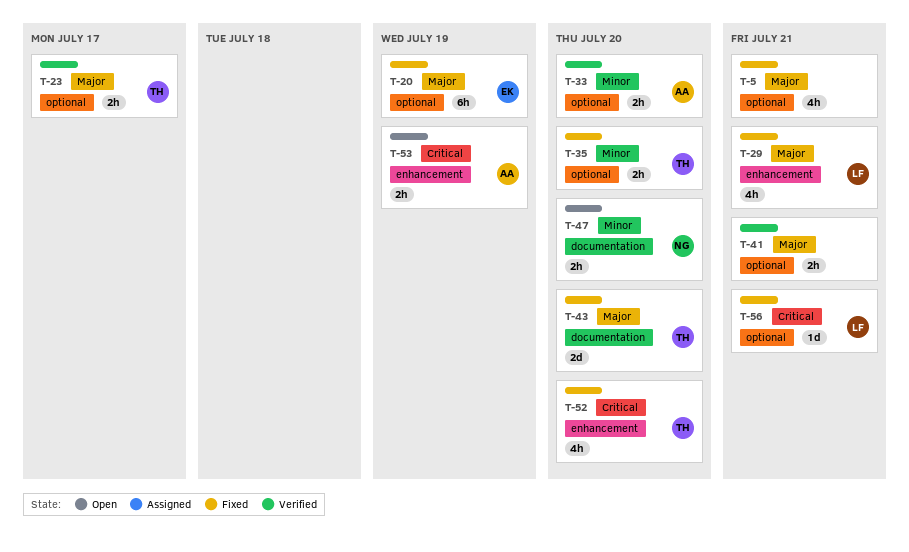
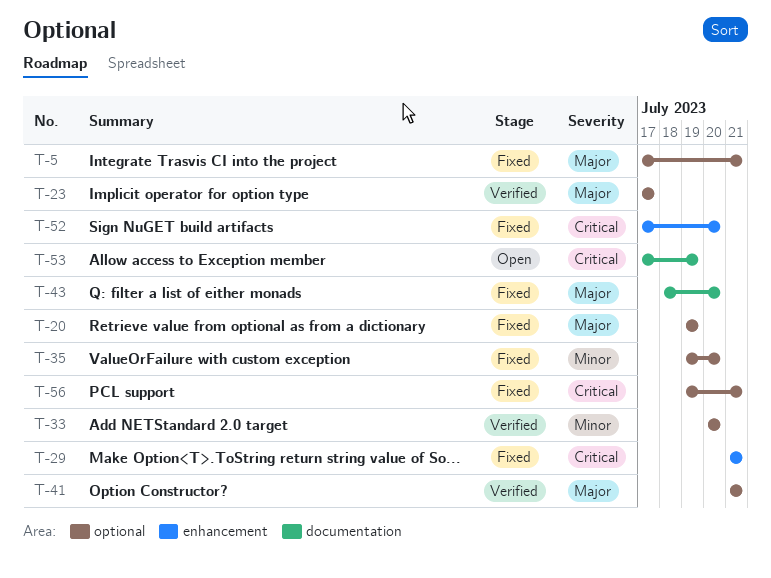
T-29, priority: Major -> Critical
T-47: present -> none
T-53, label: enhancement -> documentation

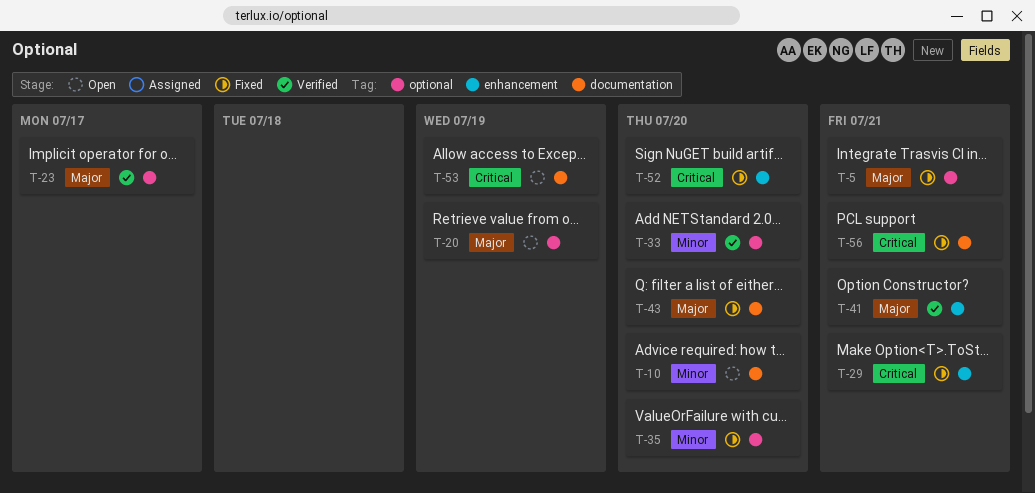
T-10: none -> present
T-20, status: Fixed -> Open
T-41, label: optional -> enhancement
T-56, label: optional -> documentation

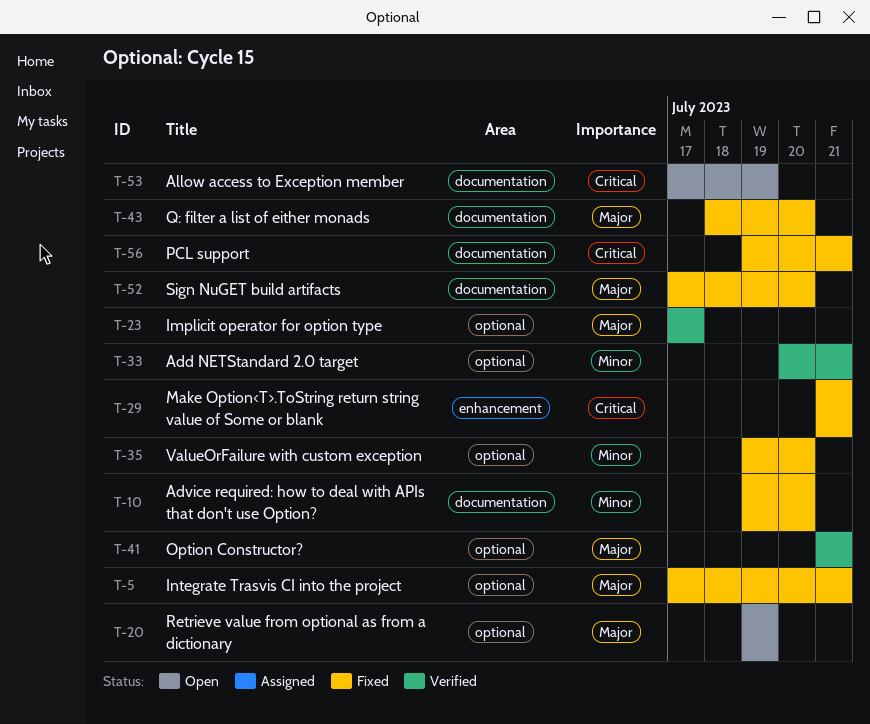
T-10, status: Open -> Fixed
T-33, due: Jul 20 -> Jul 21
T-41, label: enhancement -> optional
T-52, priority: Critical -> Major
T-52, label: enhancement -> documentation

